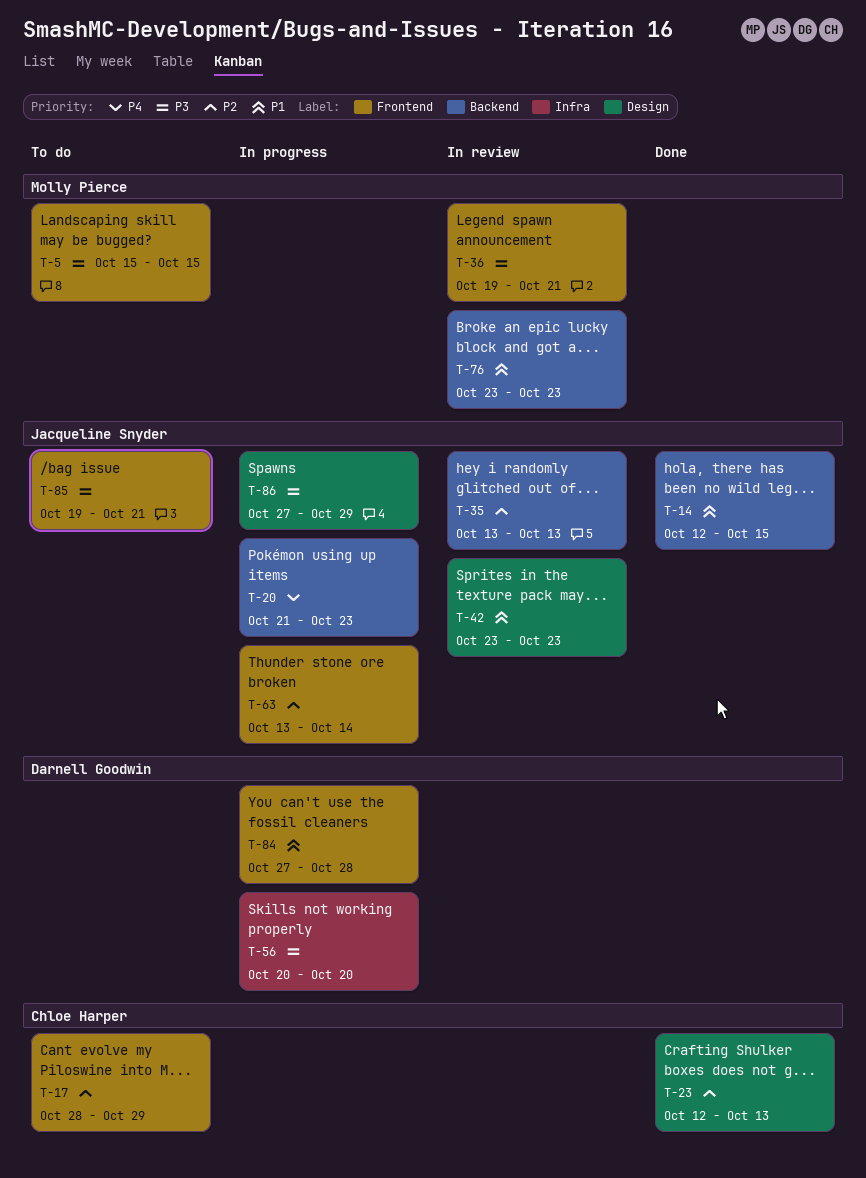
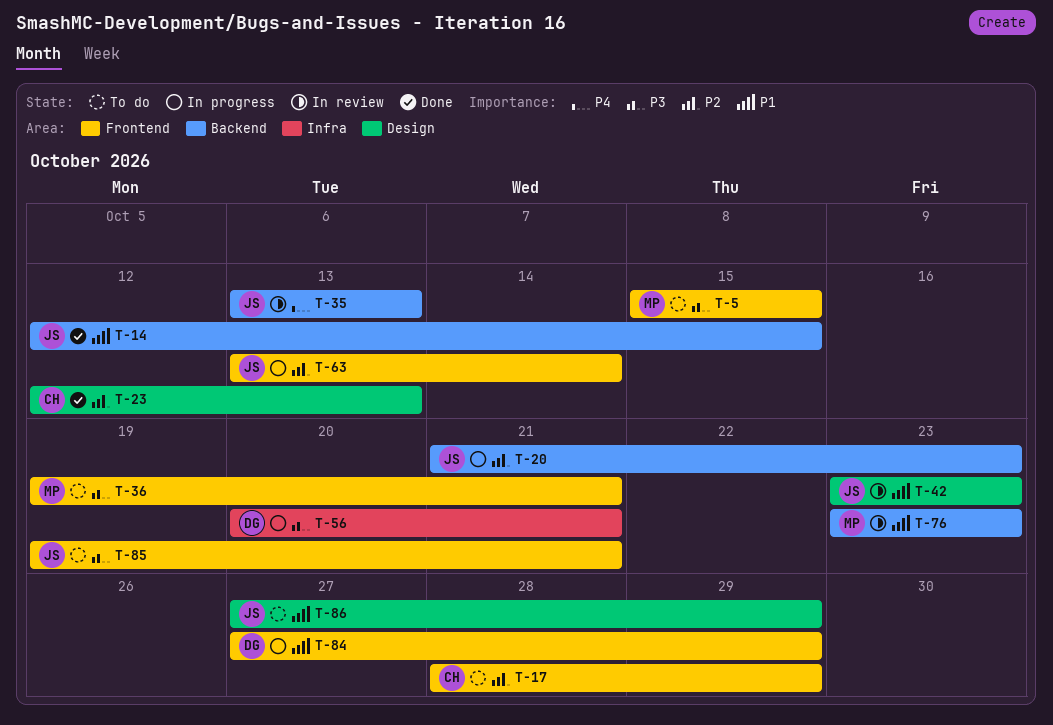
T-20, priority: P4 -> P2
T-35, priority: P2 -> P4
T-36, status: In review -> To do
T-56, due: Oct 20 -> Oct 21
T-84, due: Oct 28 -> Oct 29
T-86, status: In progress -> To do
T-86, priority: P3 -> P1

